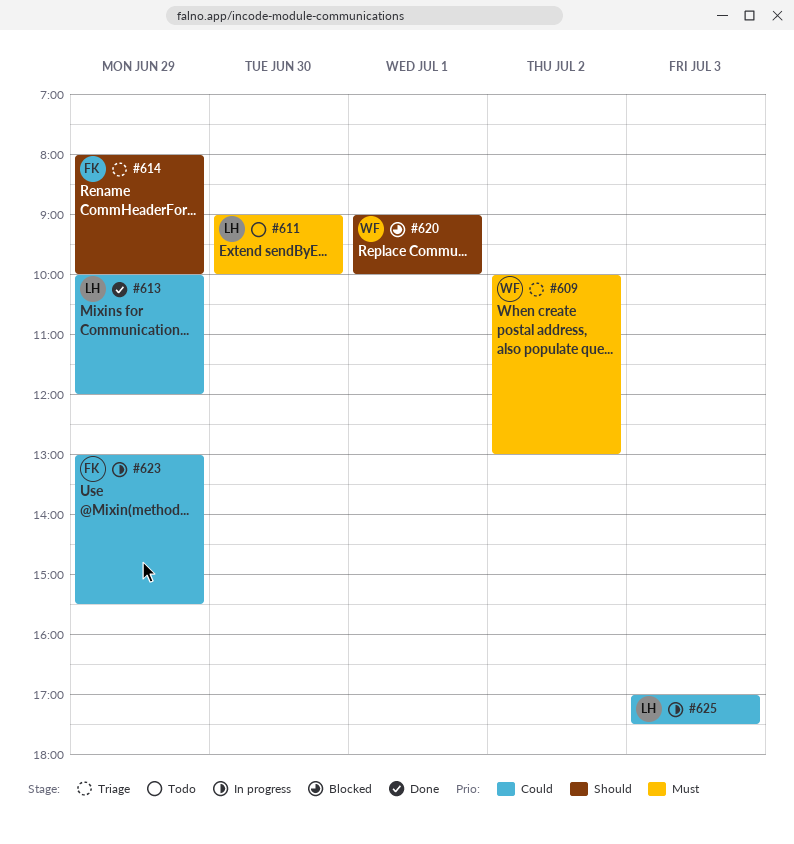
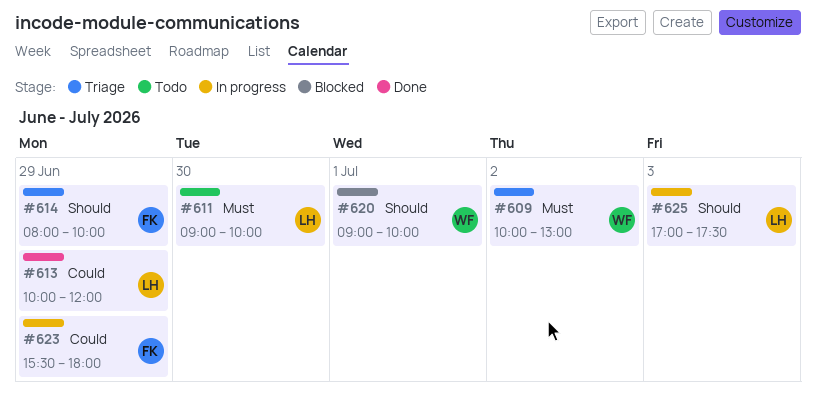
#623, begins: 13:00 -> 15:30
#623, ends: 15:30 -> 18:00
#625, priority: Could -> Should

